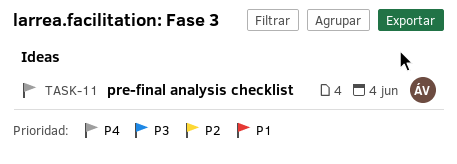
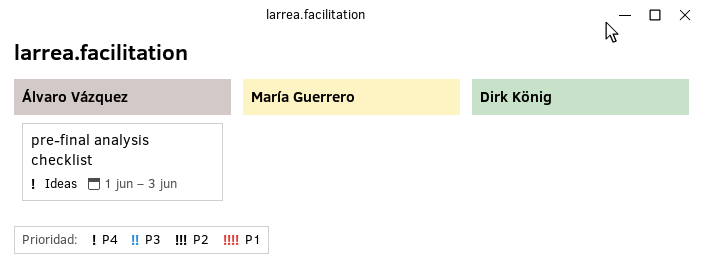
pre-final analysis checklist, due: Jun 4 -> Jun 3

